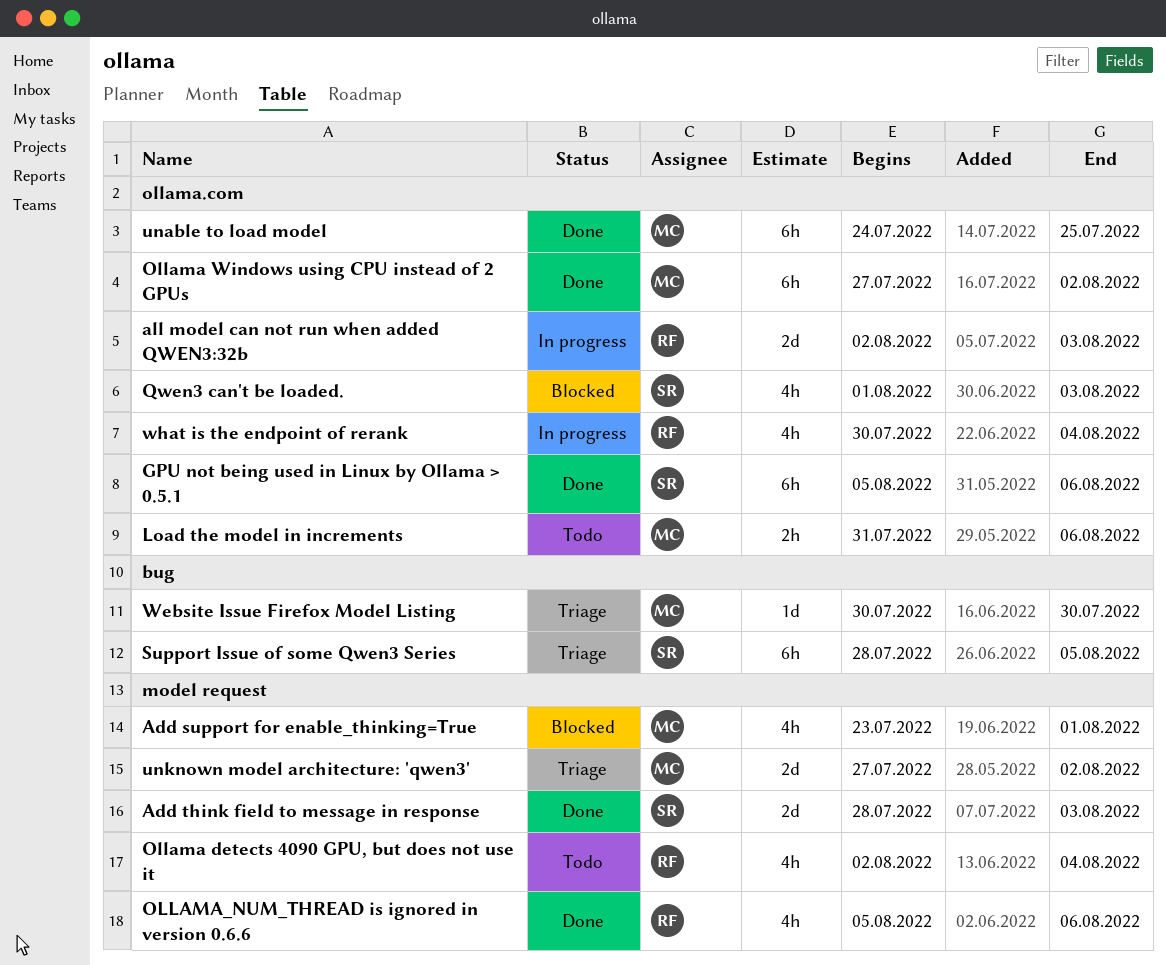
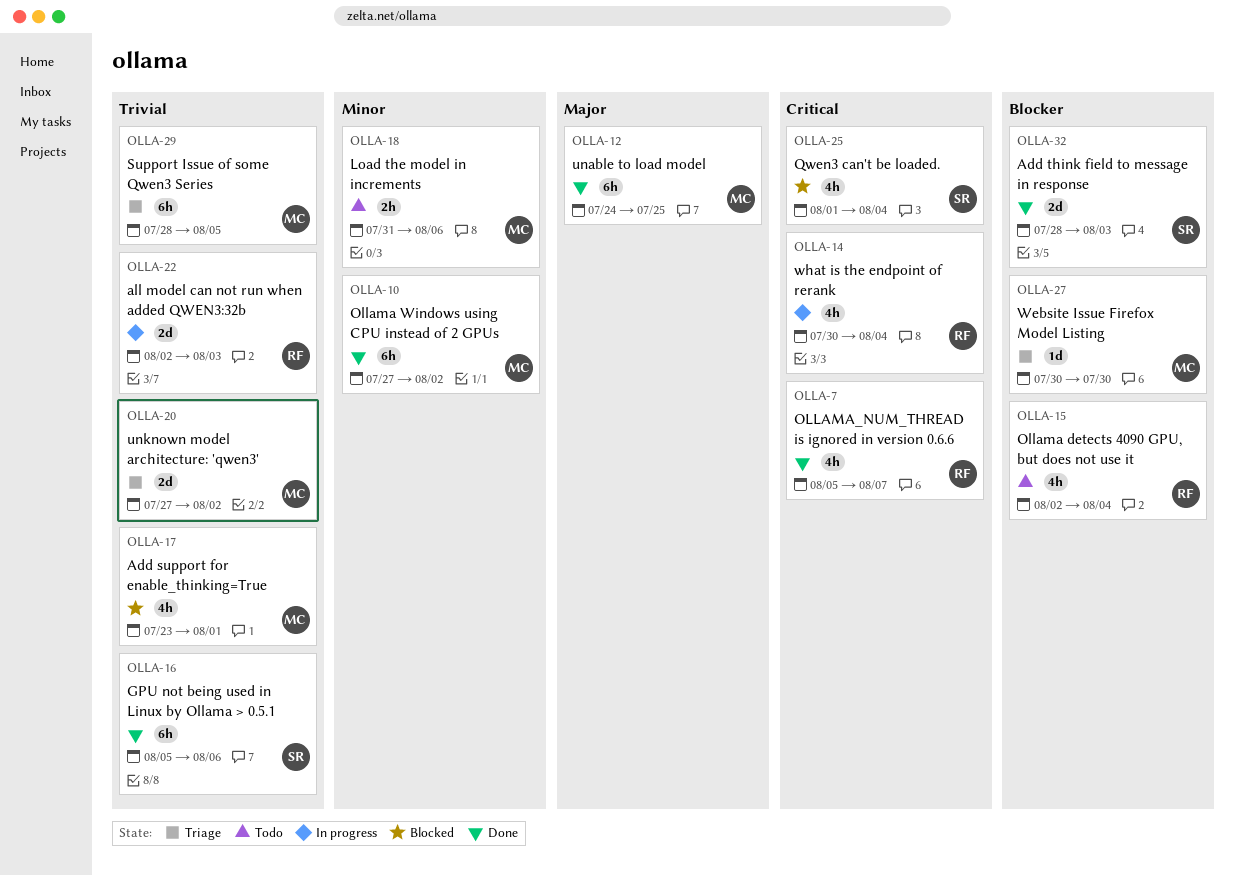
OLLAMA_NUM_THREAD is ignored in version 0.6.6, due: Aug 6 -> Aug 7
Qwen3 can't be loaded., due: Aug 3 -> Aug 4
Support Issue of some Qwen3 Series, owner: SR -> MC

